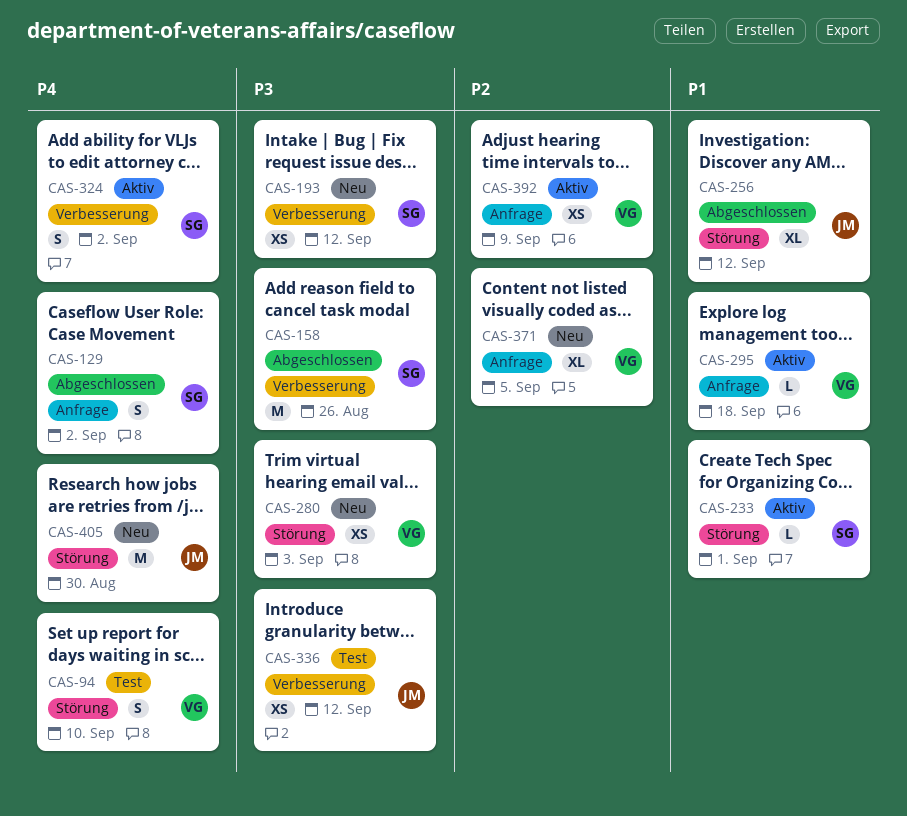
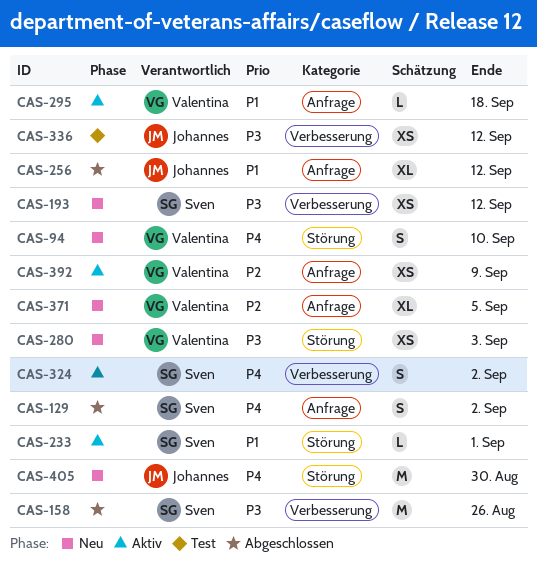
CAS-94, status: Test -> Neu
CAS-256, label: Störung -> Anfrage

